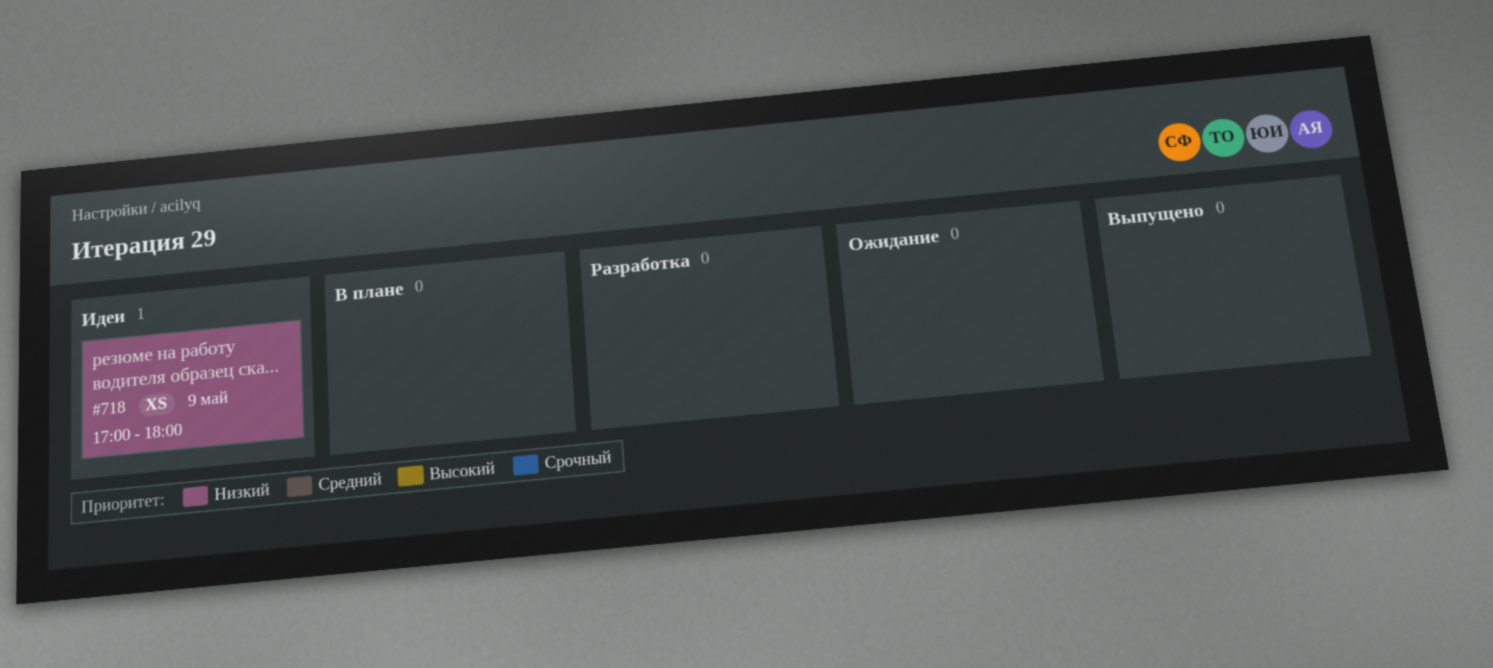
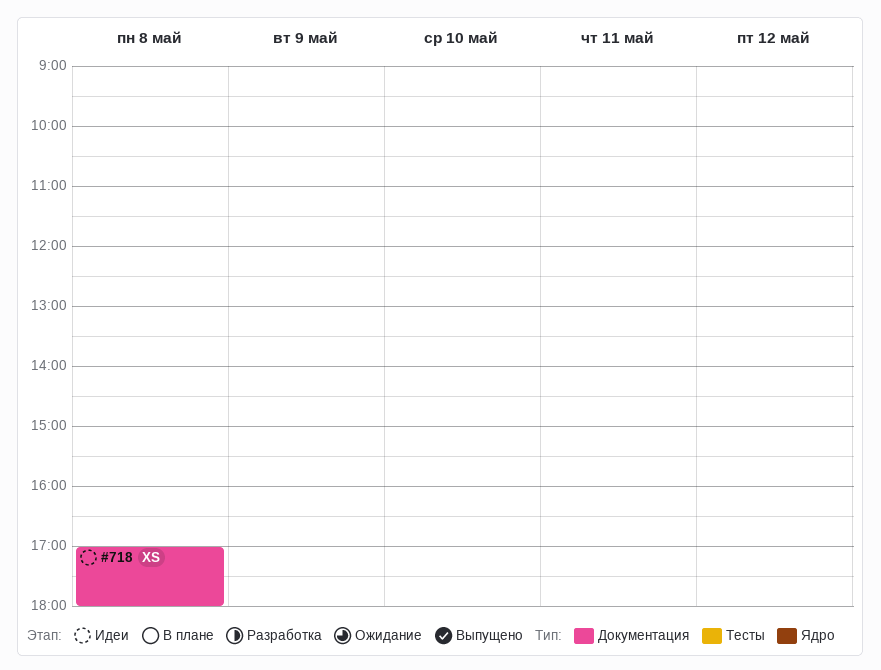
#718, day: May 9 -> May 8

